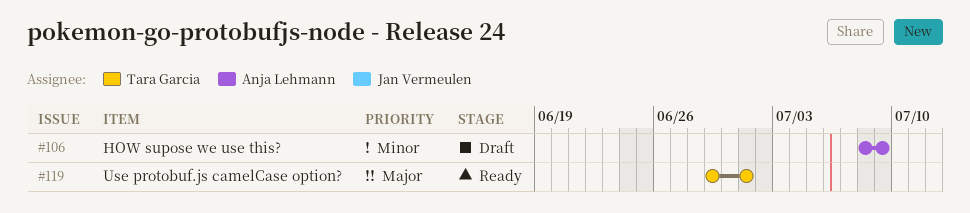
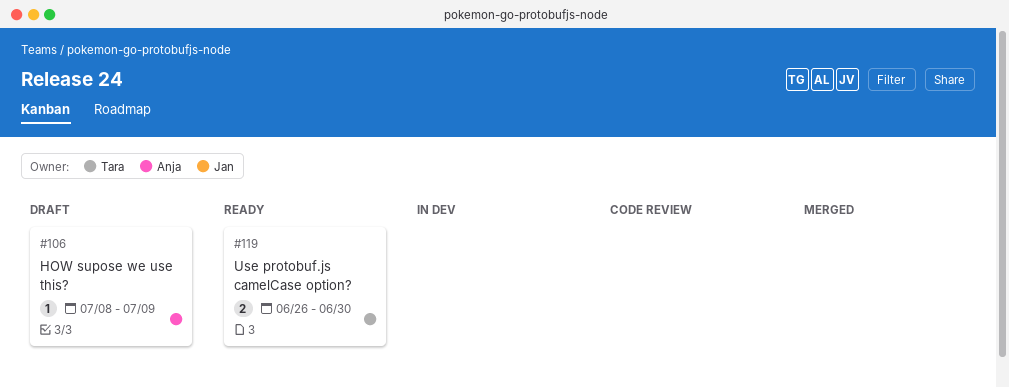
#119, start: Jun 29 -> Jun 26
#119, due: Jul 1 -> Jun 30

